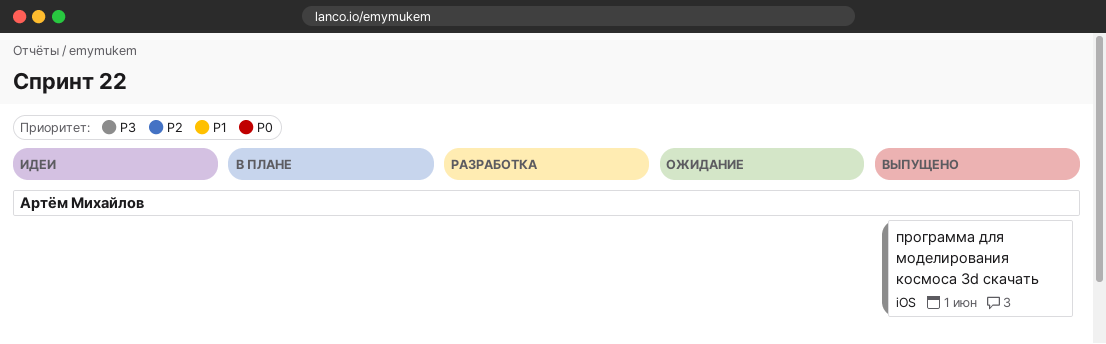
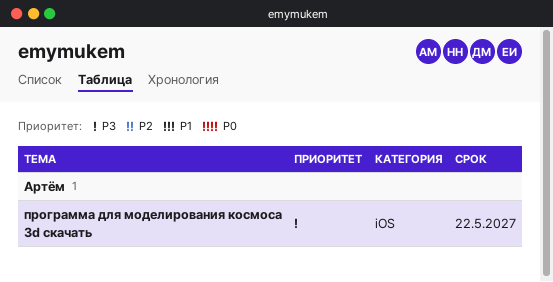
программа для моделирования космоса 3d скачать, due: Jun 1 -> May 22

